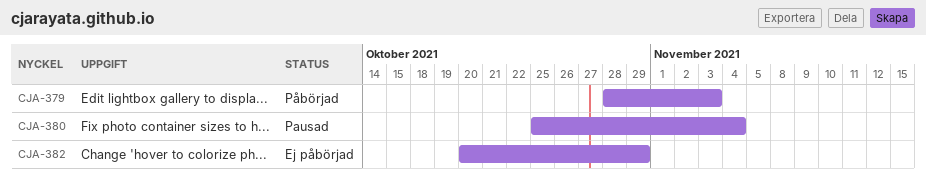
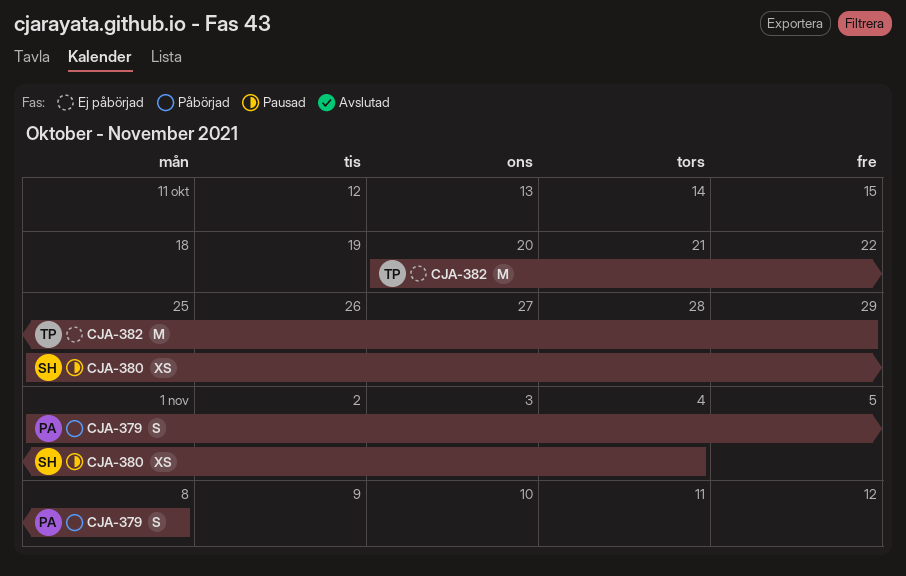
CJA-379, start: Oct 28 -> Nov 1
CJA-379, due: Nov 3 -> Nov 8

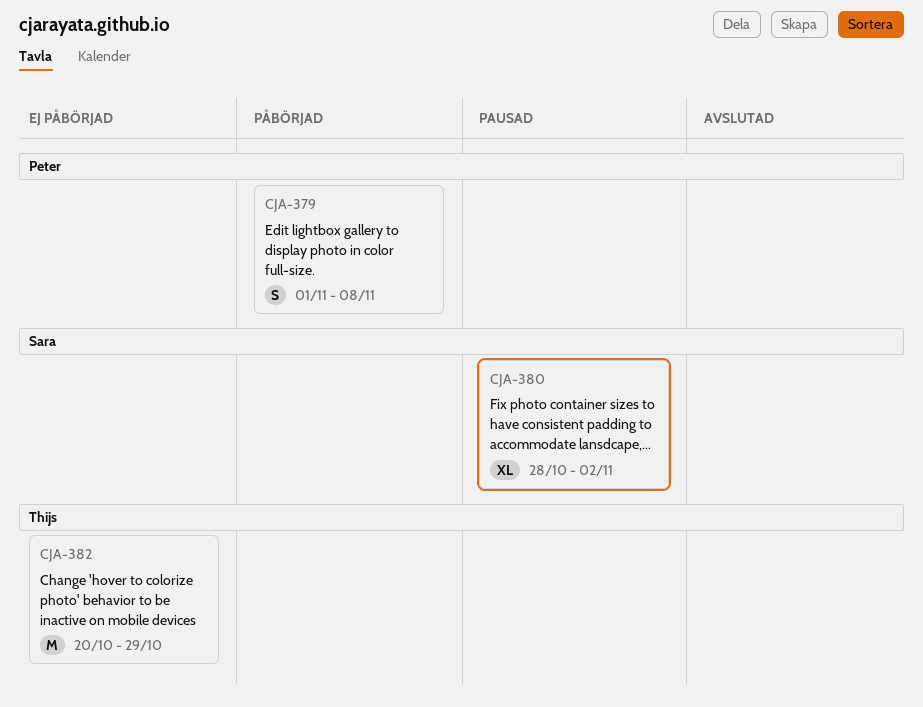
CJA-380, estimate: XS -> XL
CJA-380, start: Oct 25 -> Oct 28
CJA-380, due: Nov 4 -> Nov 2

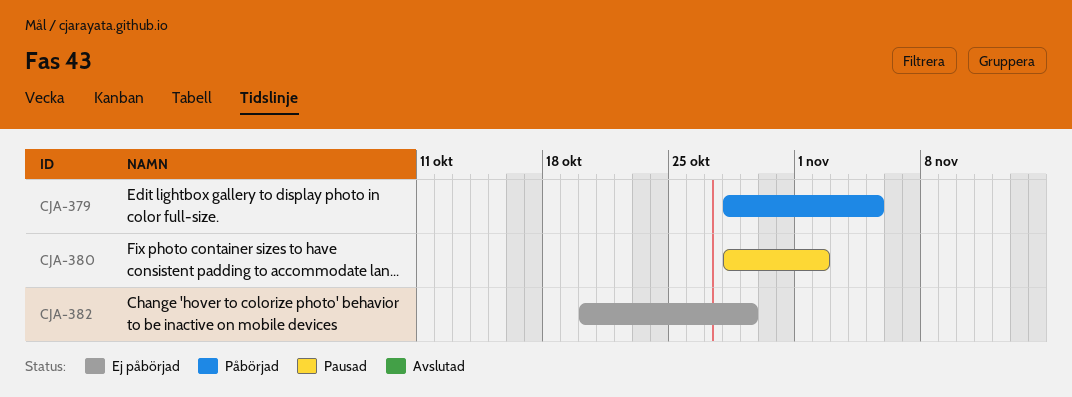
CJA-379, start: Nov 1 -> Oct 28
CJA-379, due: Nov 8 -> Nov 5

